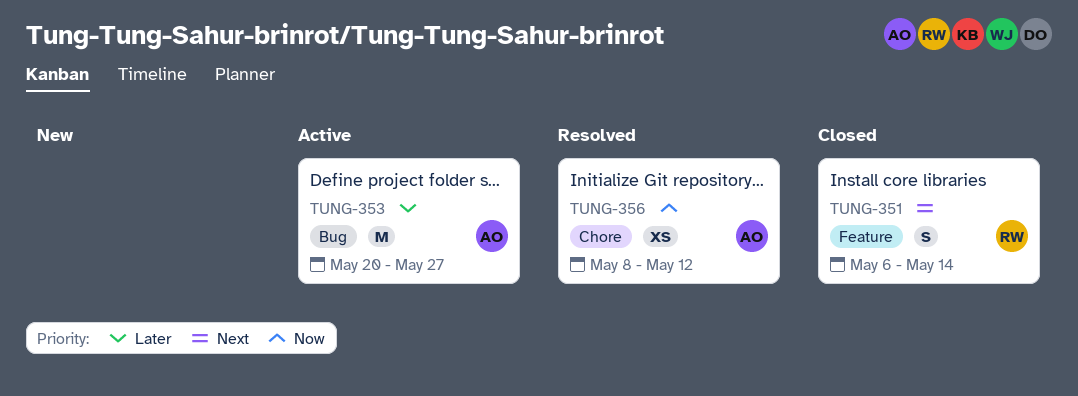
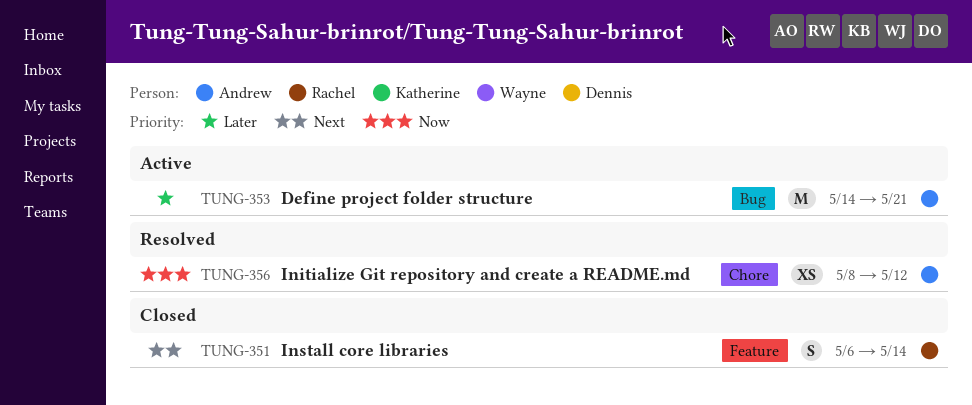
TUNG-353, start: May 20 -> May 14
TUNG-353, due: May 27 -> May 21

